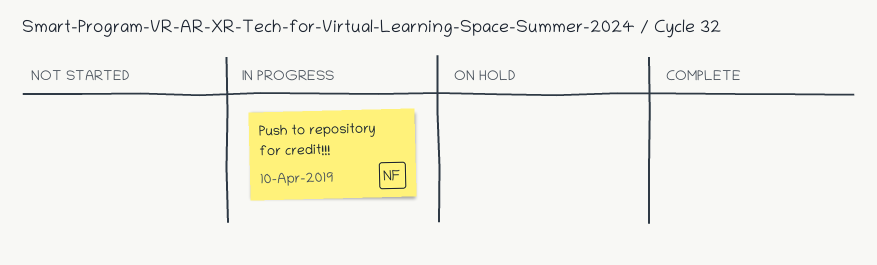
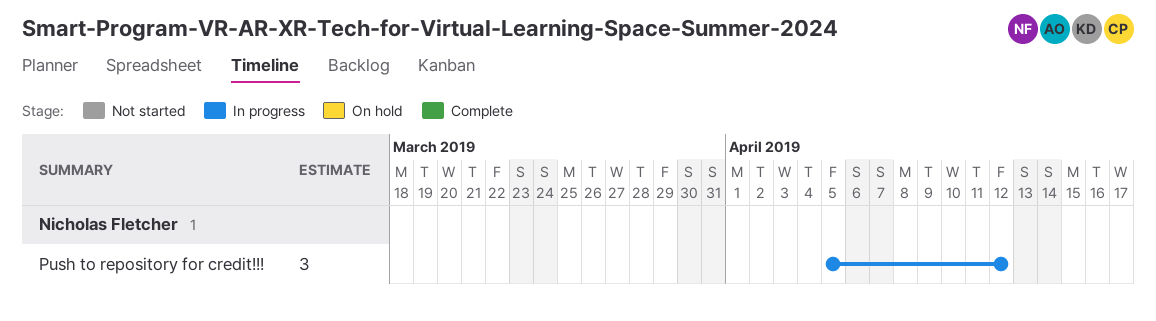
Push to repository for credit!!!, due: Apr 10 -> Apr 12

